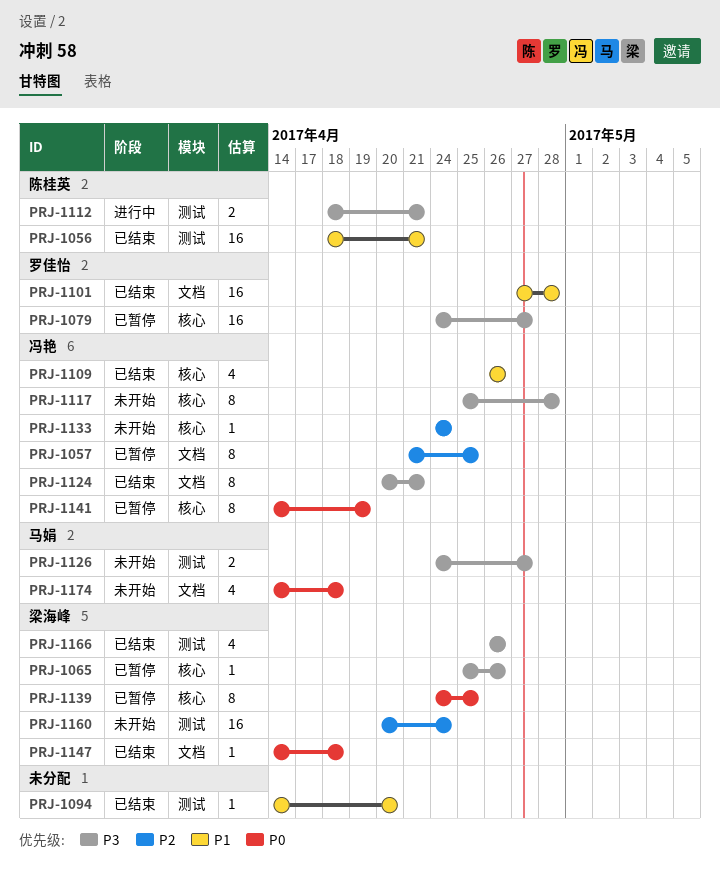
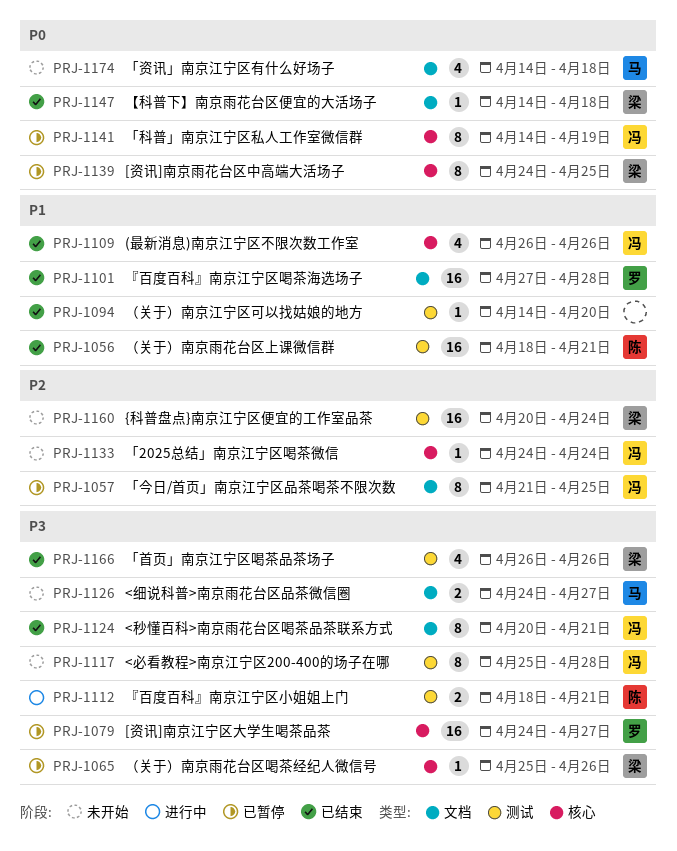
PRJ-1117, label: 核心 -> 测试
PRJ-1126, label: 测试 -> 文档

